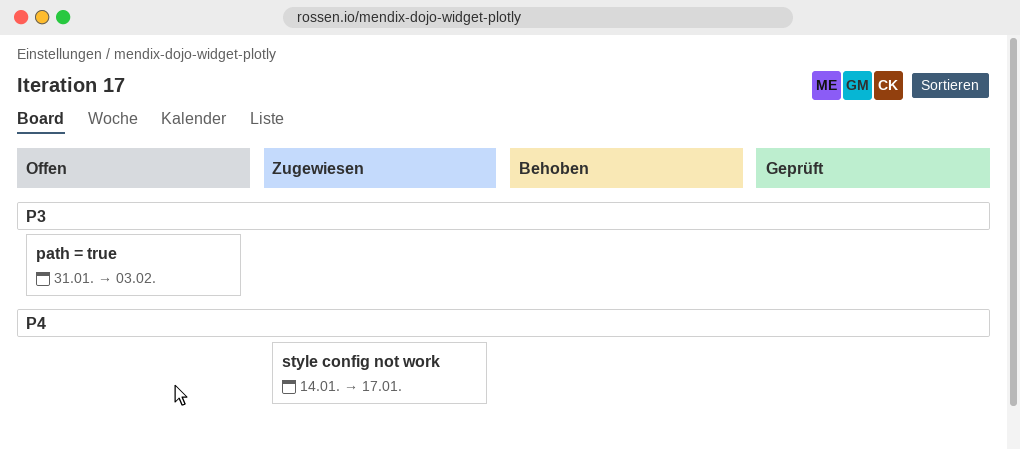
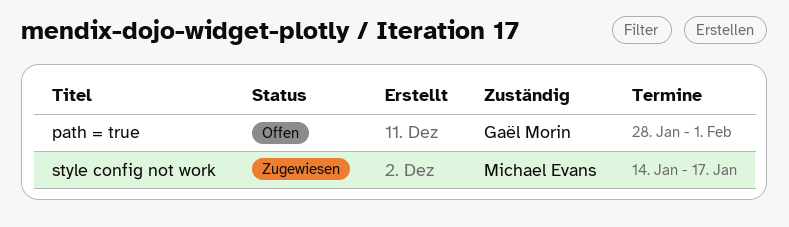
path = true, start: Jan 31 -> Jan 28
path = true, due: Feb 3 -> Feb 1

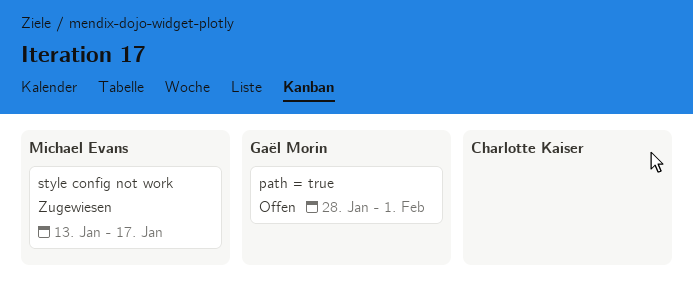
style config not work, start: Jan 14 -> Jan 13

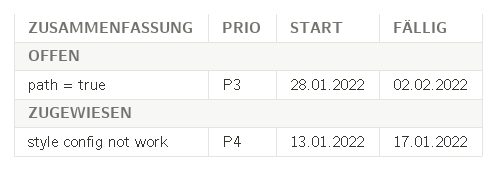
path = true, due: Feb 1 -> Feb 2

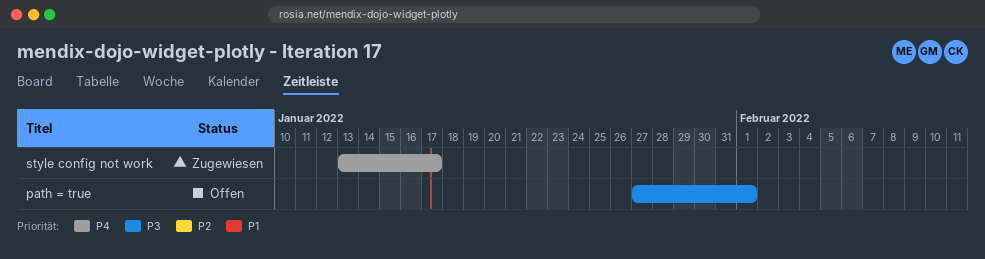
path = true, start: Jan 28 -> Jan 27
path = true, due: Feb 2 -> Feb 1

